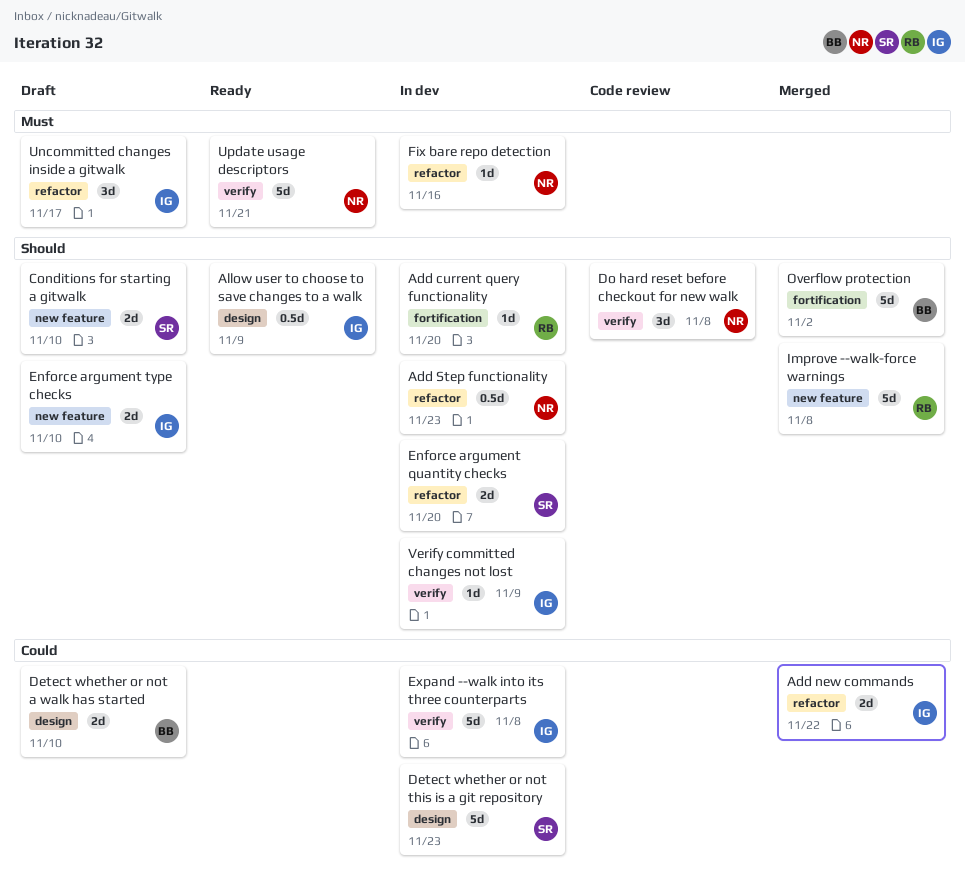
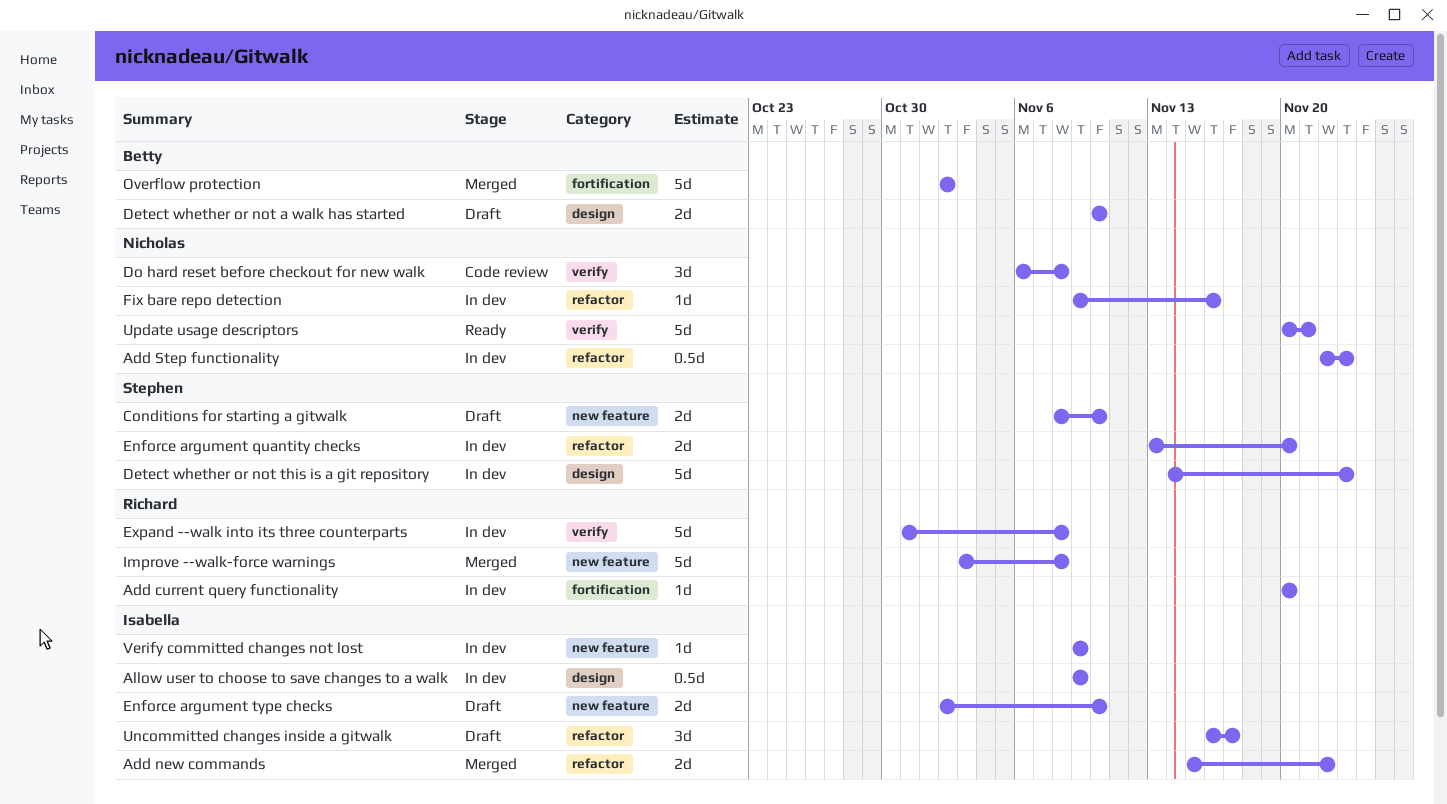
Allow user to choose to save changes to a walk, status: Ready -> In dev
Expand --walk into its three counterparts, owner: Isabella -> Richard
Verify committed changes not lost, label: verify -> new feature

